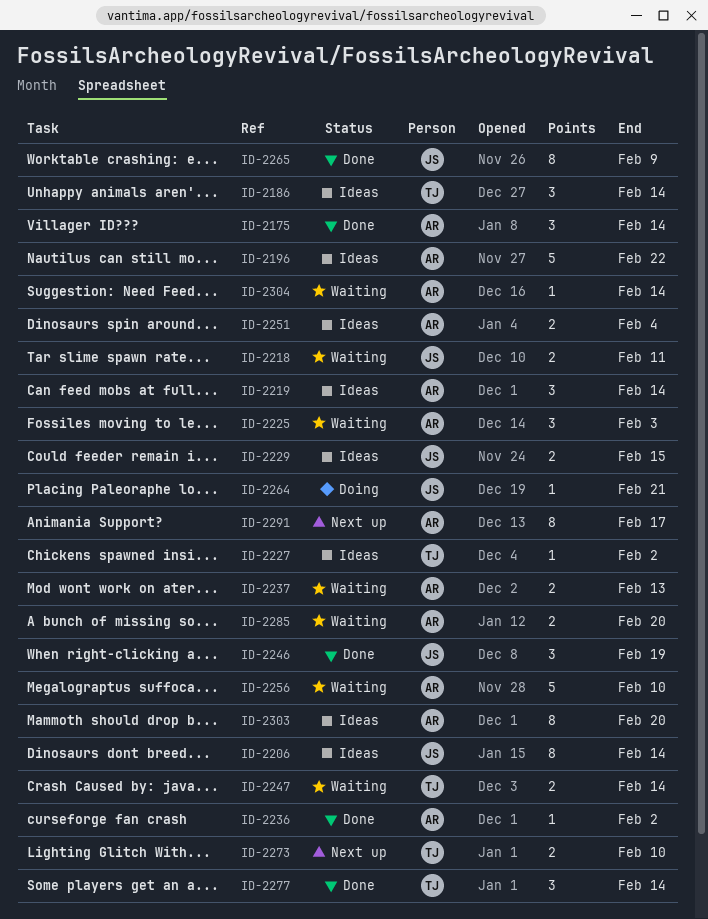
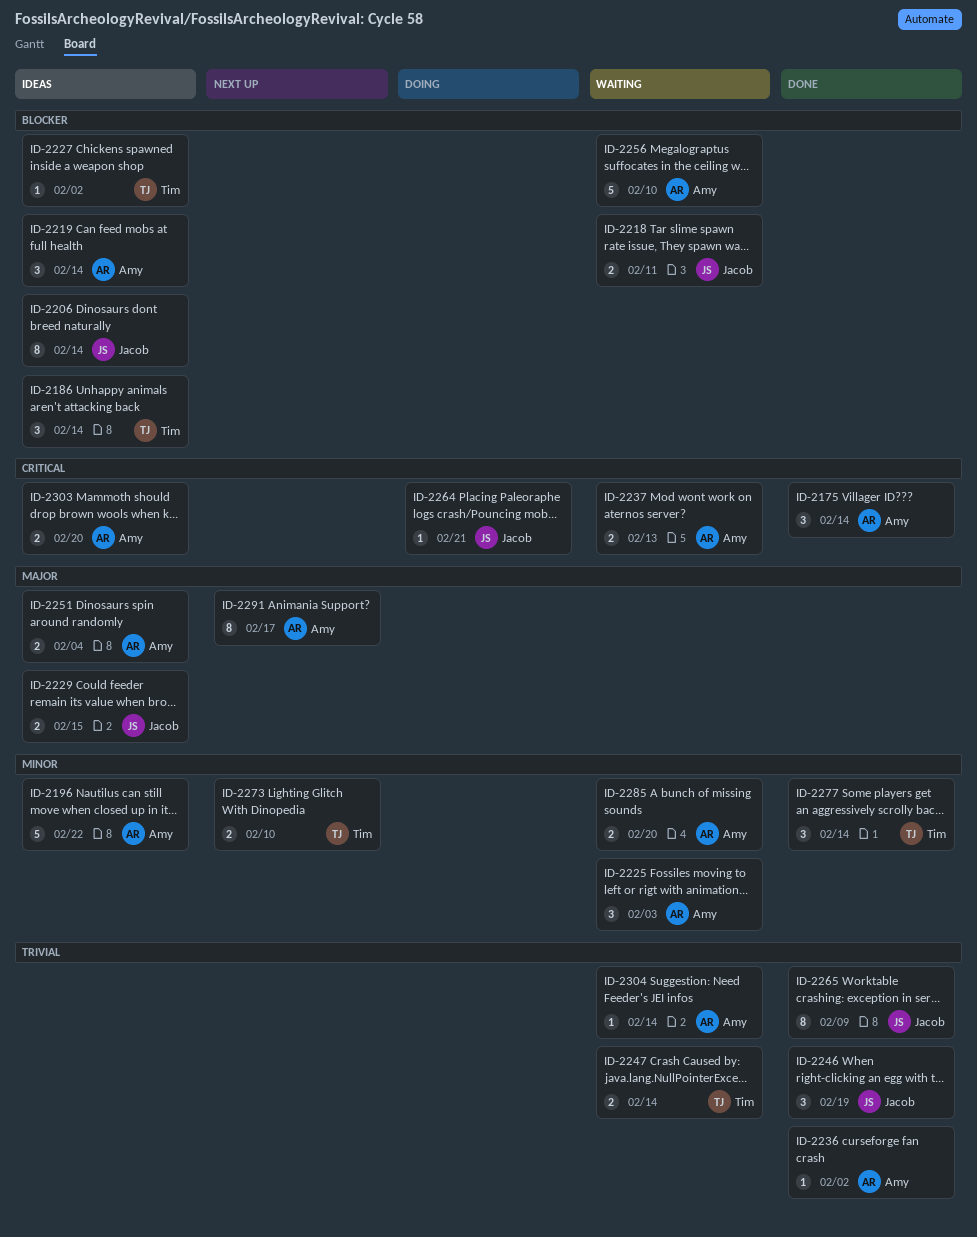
ID-2303, estimate: 8 -> 2

